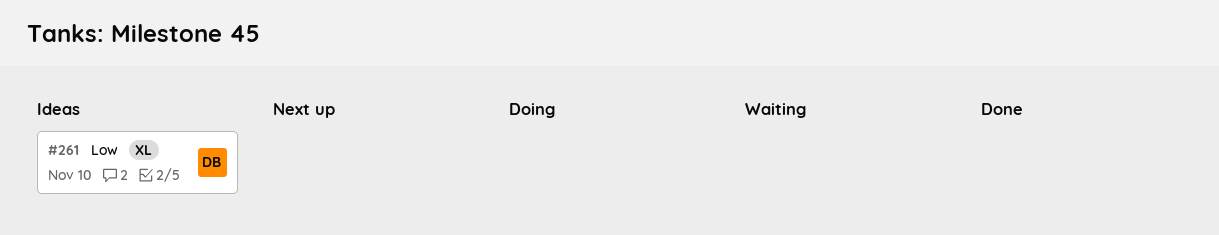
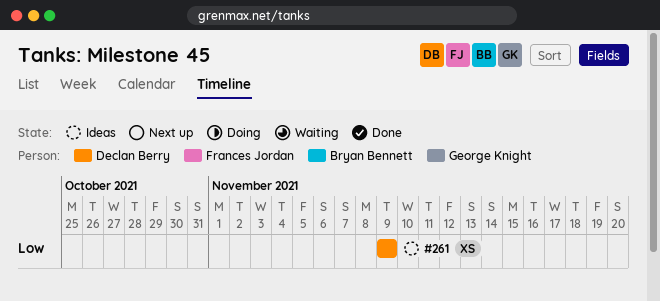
#261, estimate: XL -> XS
#261, due: Nov 10 -> Nov 9

